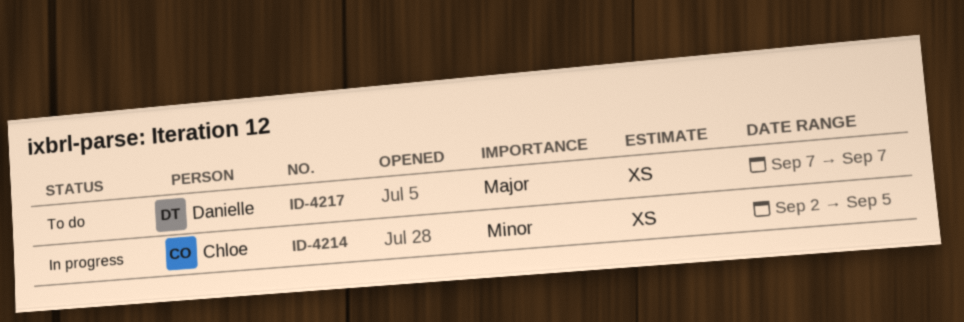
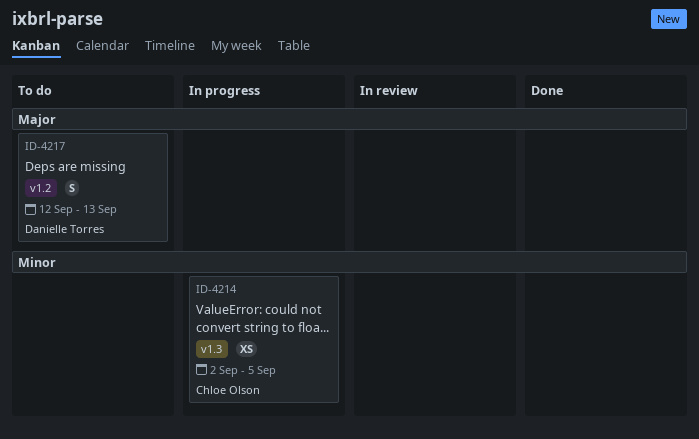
ID-4217, estimate: XS -> S
ID-4217, start: Sep 7 -> Sep 12
ID-4217, due: Sep 7 -> Sep 13

